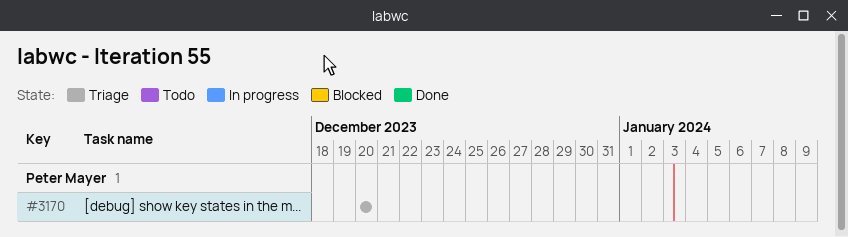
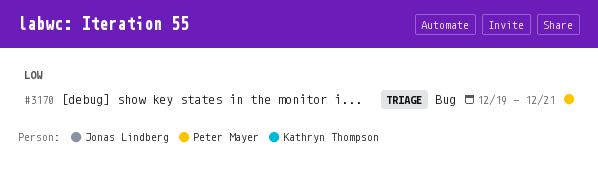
#3170, start: Dec 20 -> Dec 19
#3170, due: Dec 20 -> Dec 21

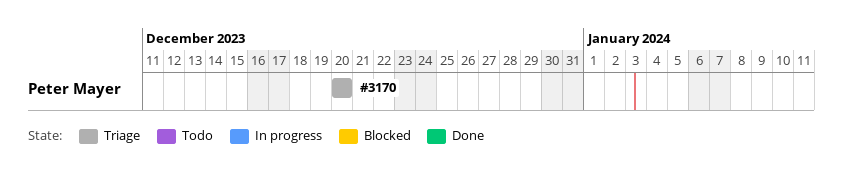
#3170, start: Dec 19 -> Dec 20
#3170, due: Dec 21 -> Dec 20

